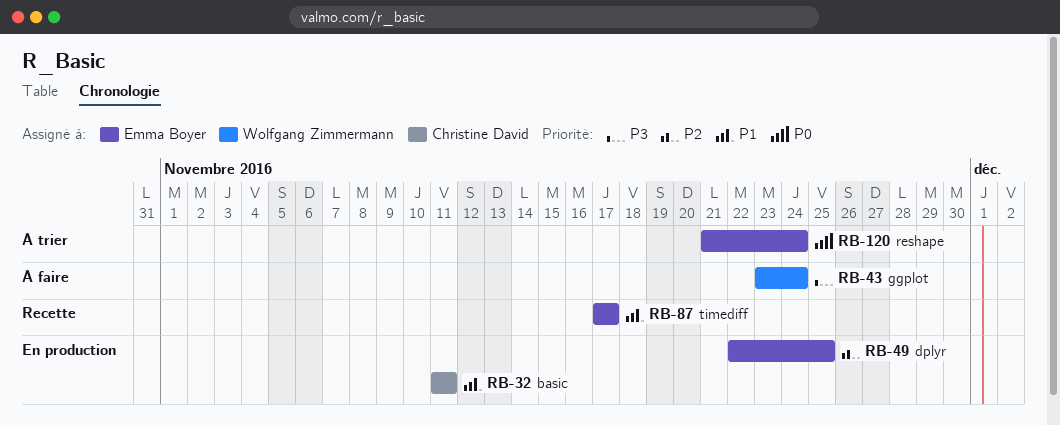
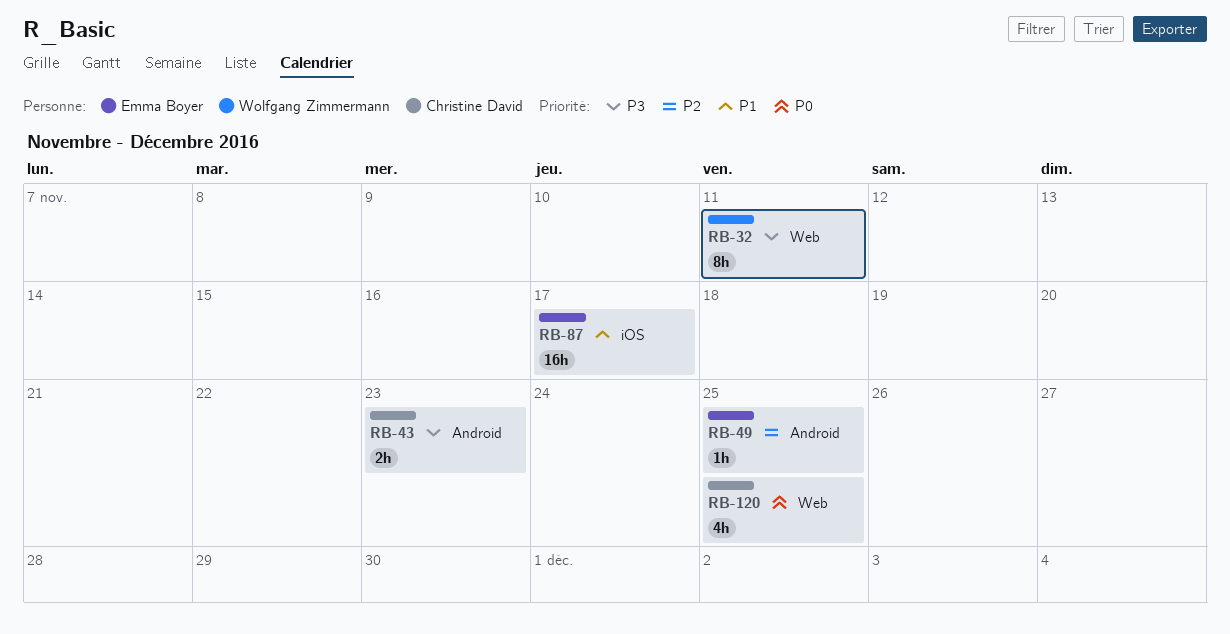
RB-32, owner: Christine David -> Wolfgang Zimmermann
RB-32, priority: P1 -> P3
RB-43, owner: Wolfgang Zimmermann -> Christine David
RB-43, due: Nov 24 -> Nov 23
RB-120, owner: Emma Boyer -> Christine David
RB-120, due: Nov 24 -> Nov 25

